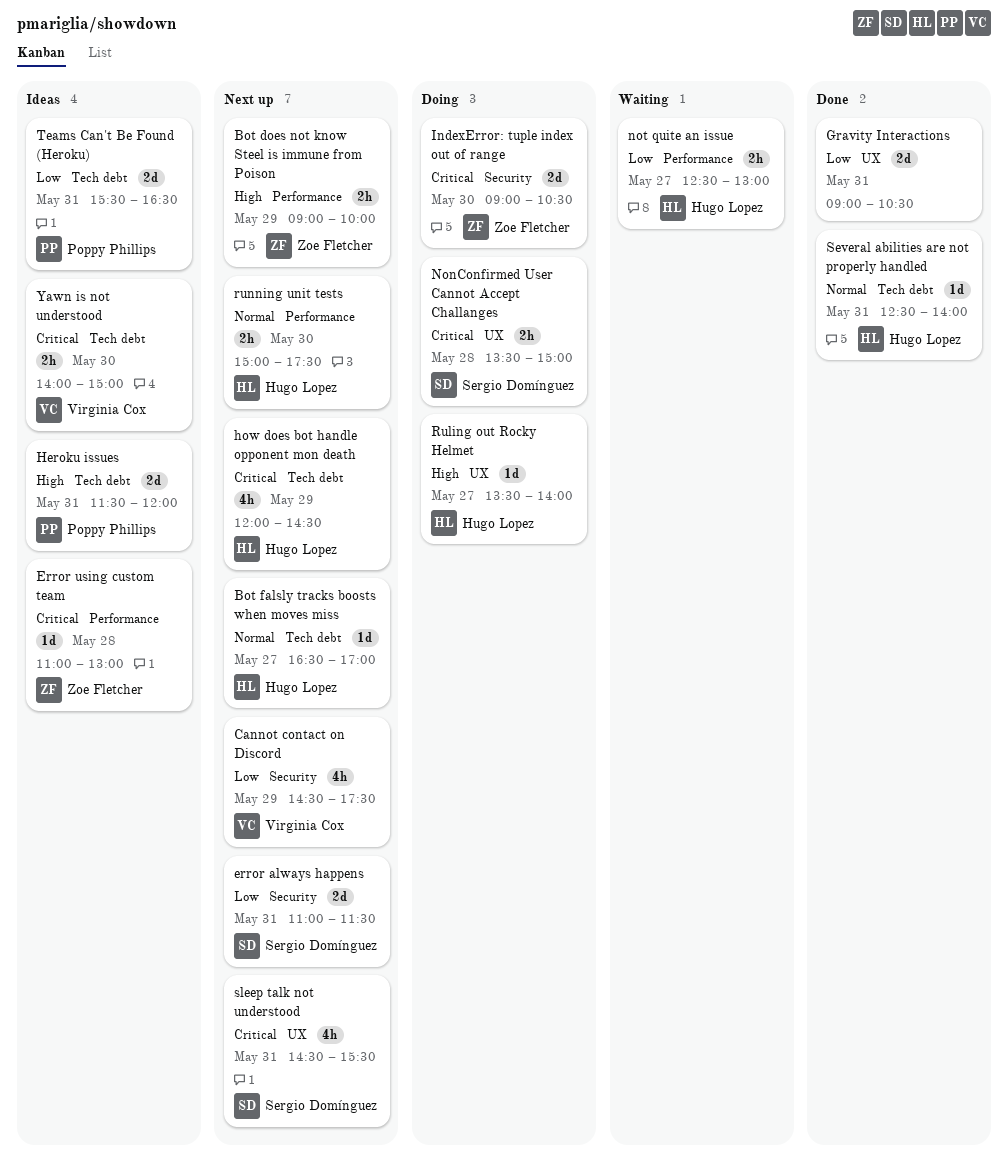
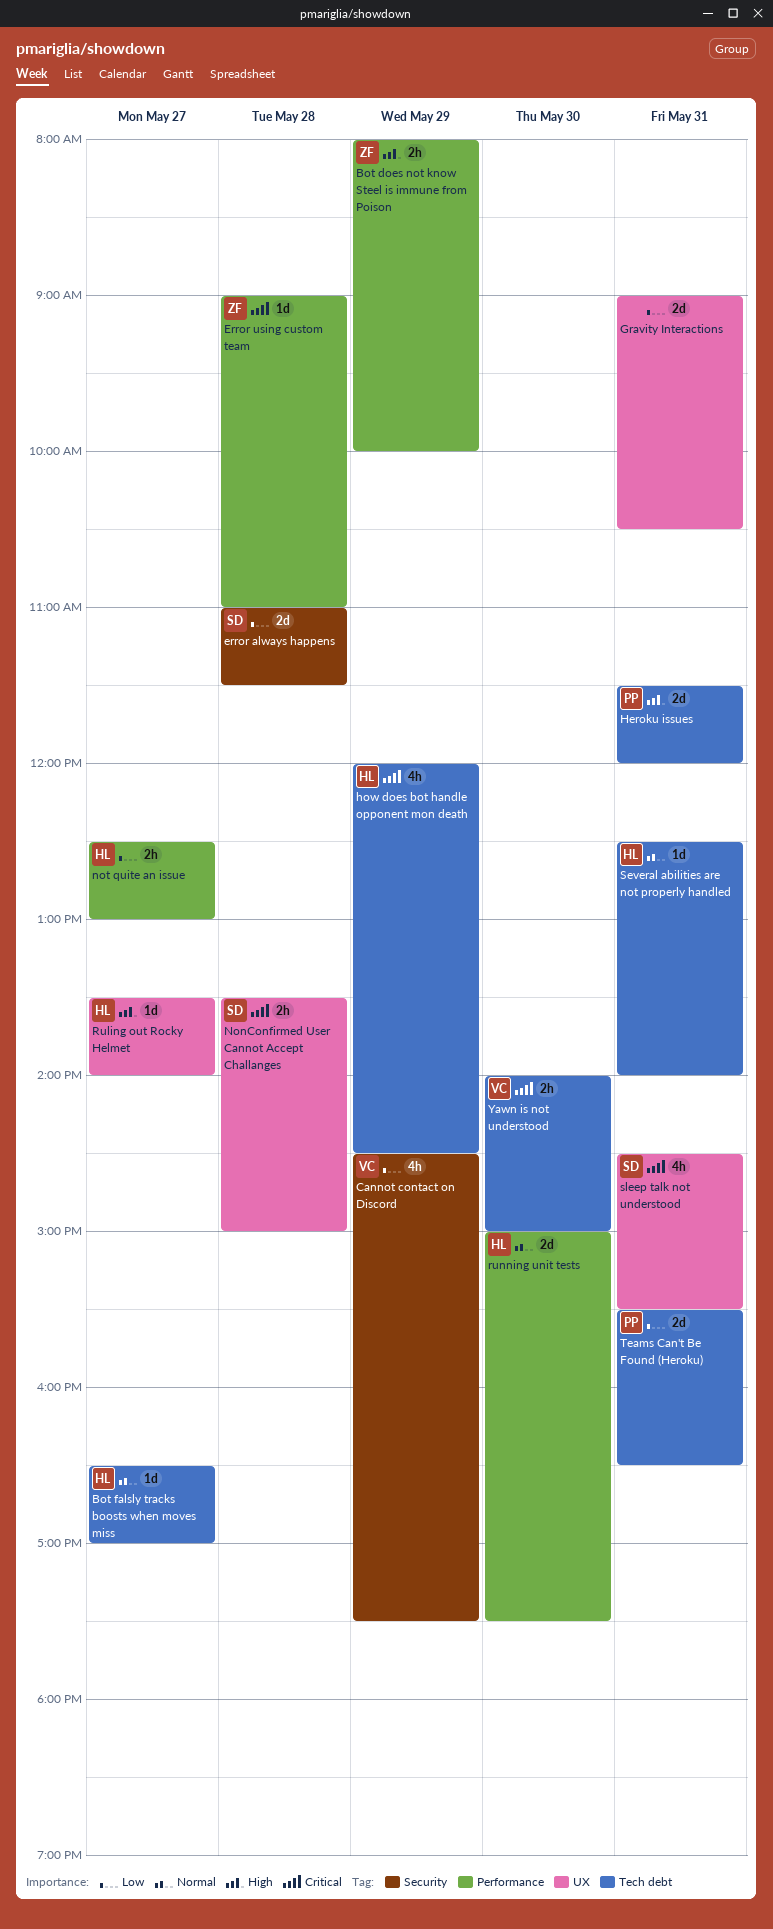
Bot does not know Steel is immune from Poison, begins: 09:00 -> 08:00
error always happens, day: May 31 -> May 28
Error using custom team, begins: 11:00 -> 09:00
Error using custom team, ends: 13:00 -> 11:00
IndexError: tuple index out of range: present -> none
running unit tests, estimate: 2h -> 2d

